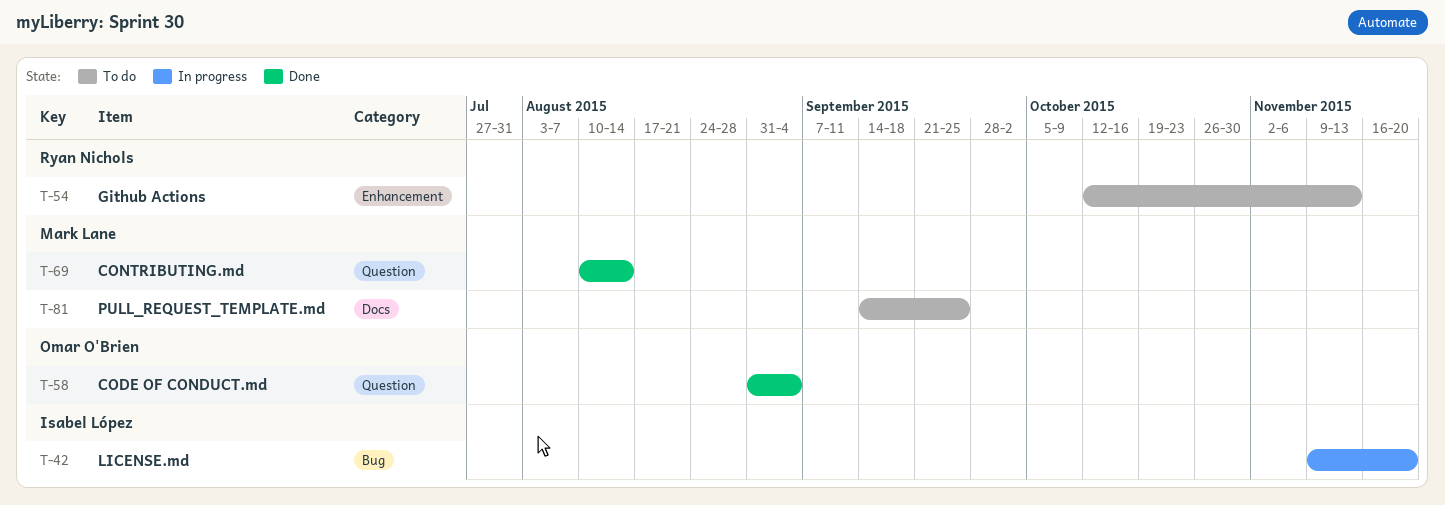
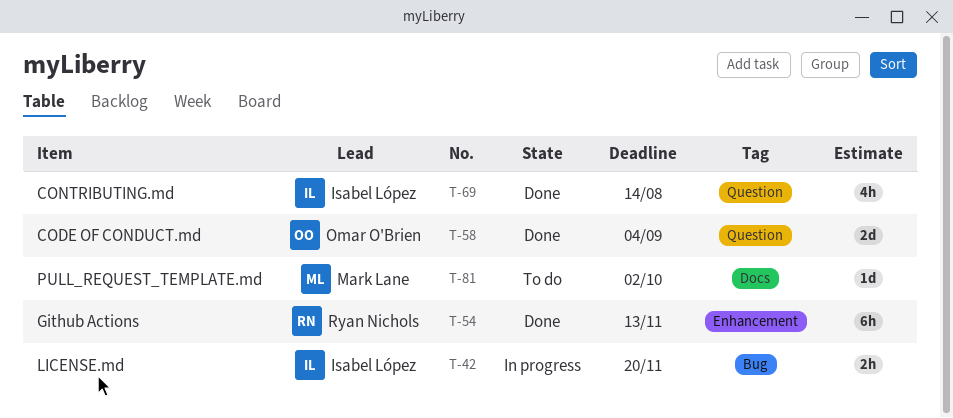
T-54, status: To do -> Done
T-69, owner: Mark Lane -> Isabel López
T-81, due: Sep 25 -> Oct 2

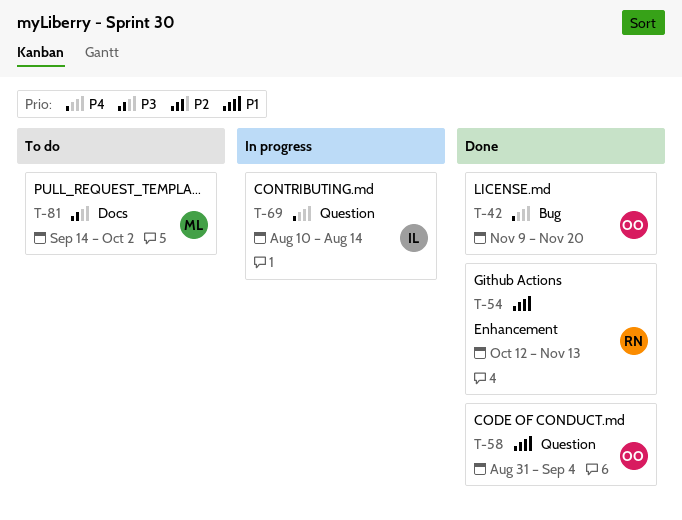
T-42, status: In progress -> Done
T-42, owner: Isabel López -> Omar O'Brien
T-69, status: Done -> In progress

